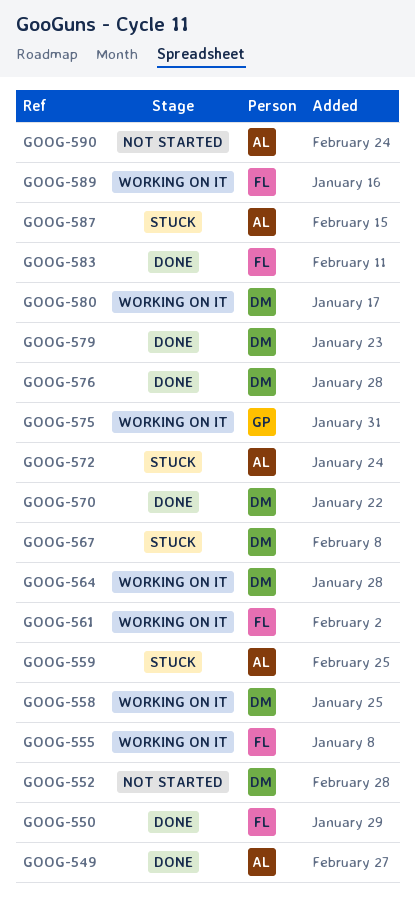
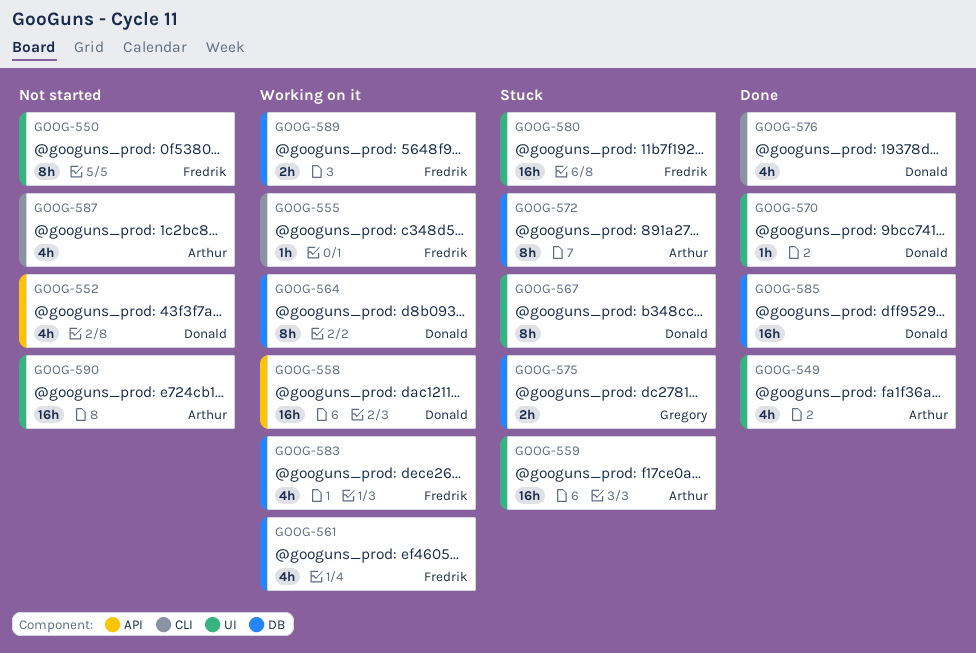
GOOG-550, status: Done -> Not started
GOOG-575, status: Working on it -> Stuck
GOOG-579: present -> none
GOOG-580, status: Working on it -> Stuck
GOOG-580, owner: Donald -> Fredrik
GOOG-583, status: Done -> Working on it
GOOG-585: none -> present
GOOG-587, status: Stuck -> Not started

